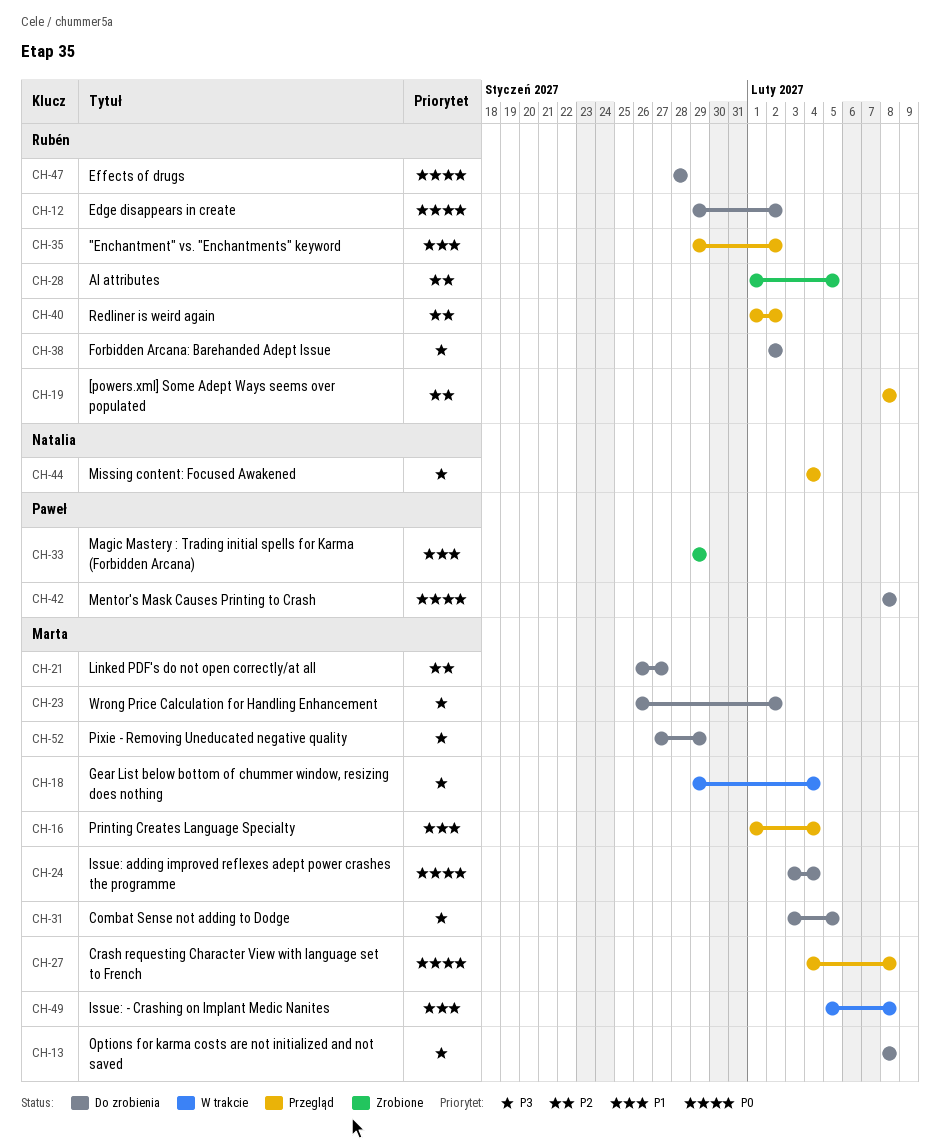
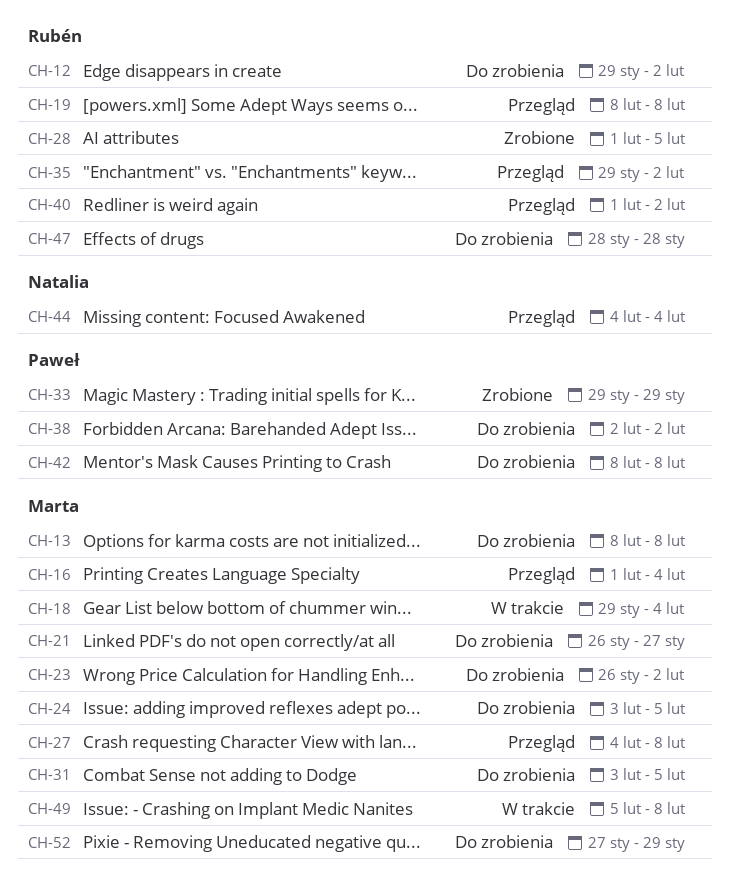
CH-24, due: Feb 4 -> Feb 5
CH-38, owner: Rubén -> Paweł

